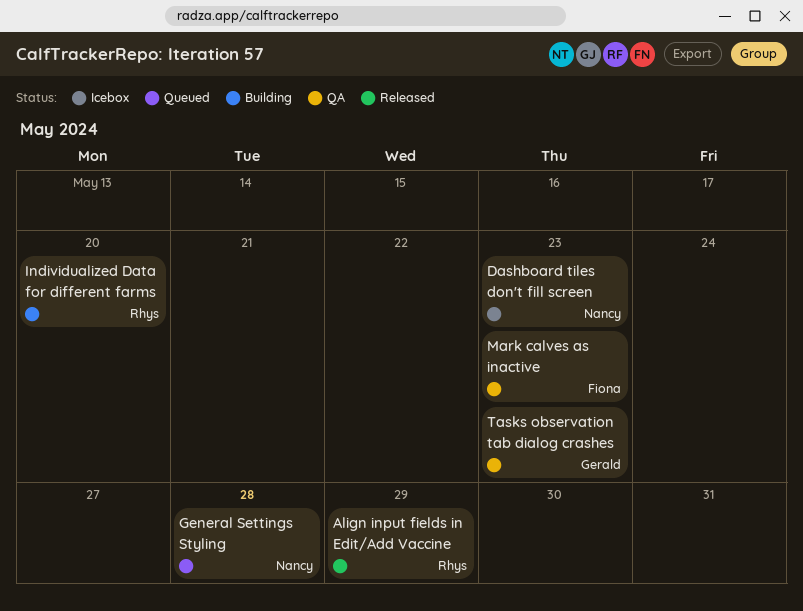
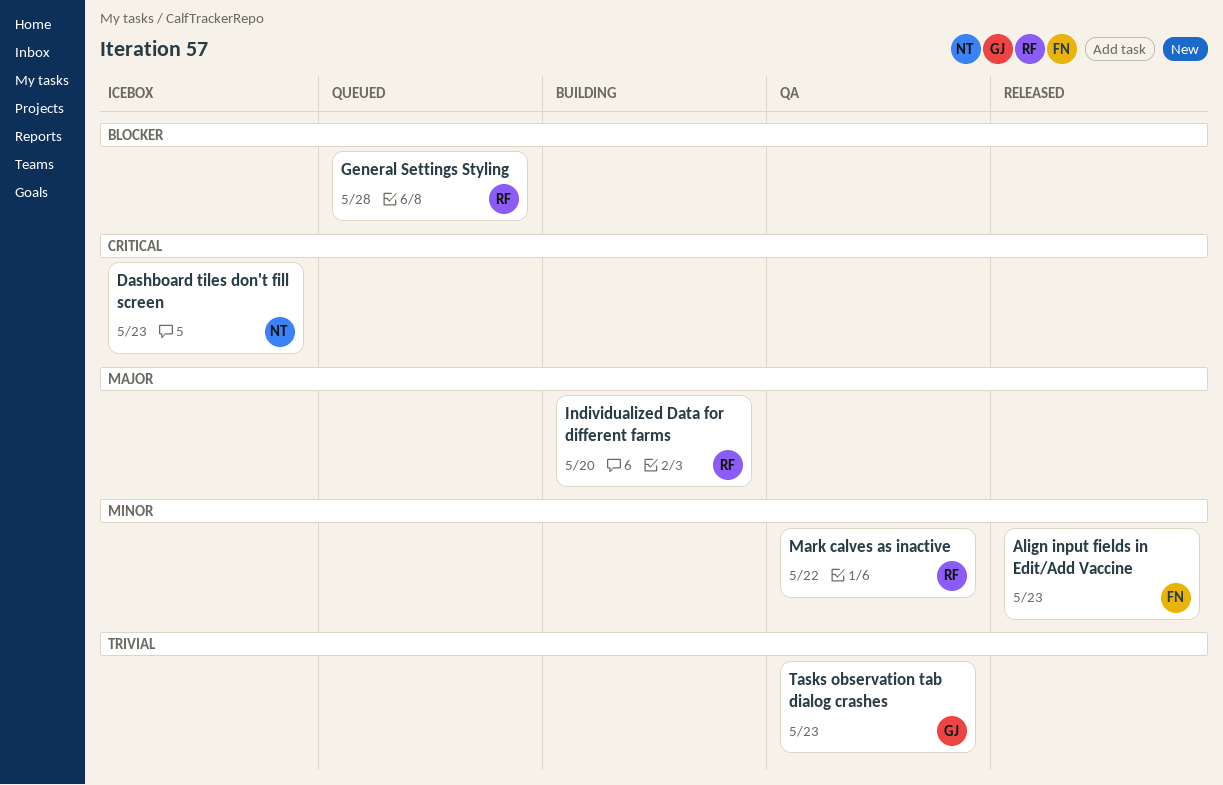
Align input fields in Edit/Add Vaccine, owner: Rhys -> Fiona
Align input fields in Edit/Add Vaccine, due: May 29 -> May 23
General Settings Styling, owner: Nancy -> Rhys
Mark calves as inactive, owner: Fiona -> Rhys
Mark calves as inactive, due: May 23 -> May 22

